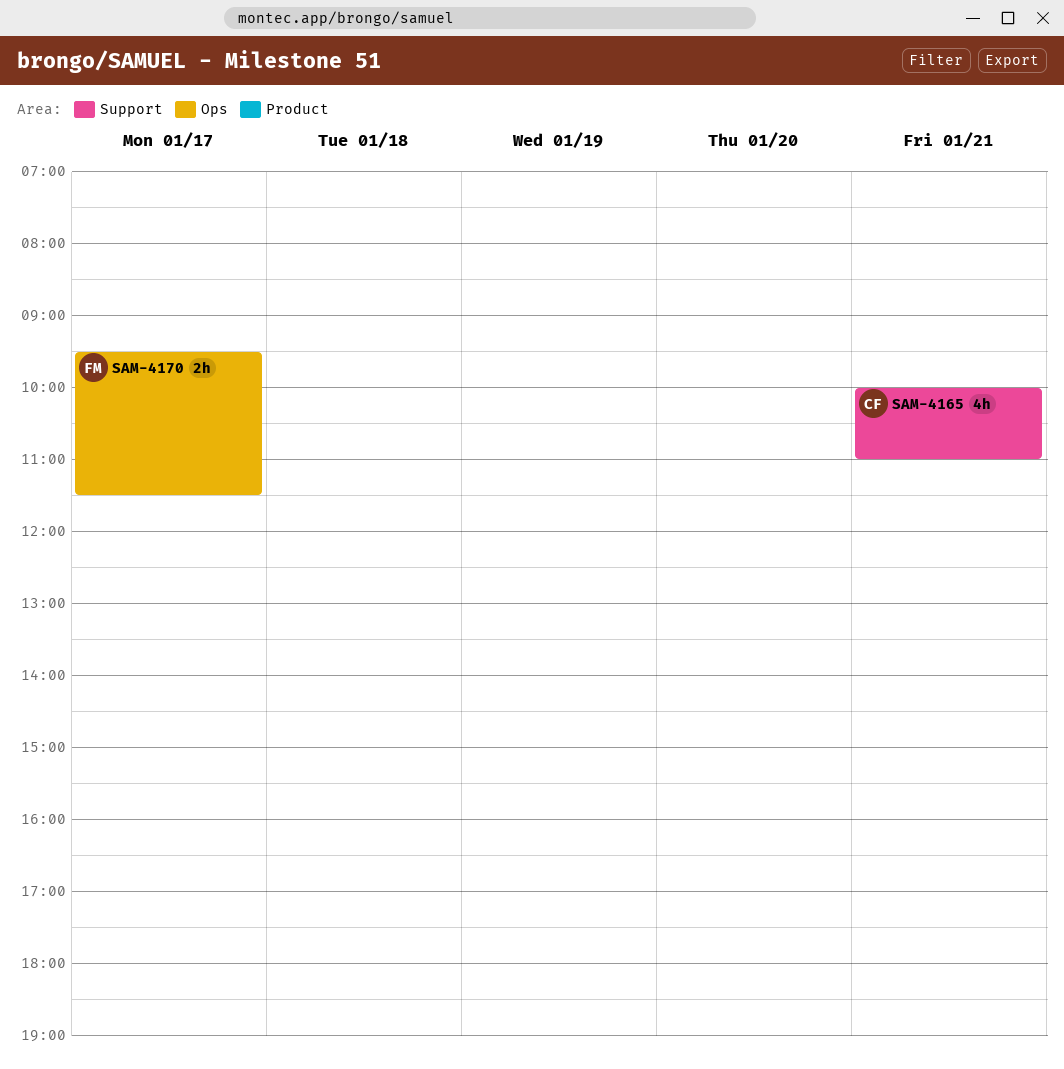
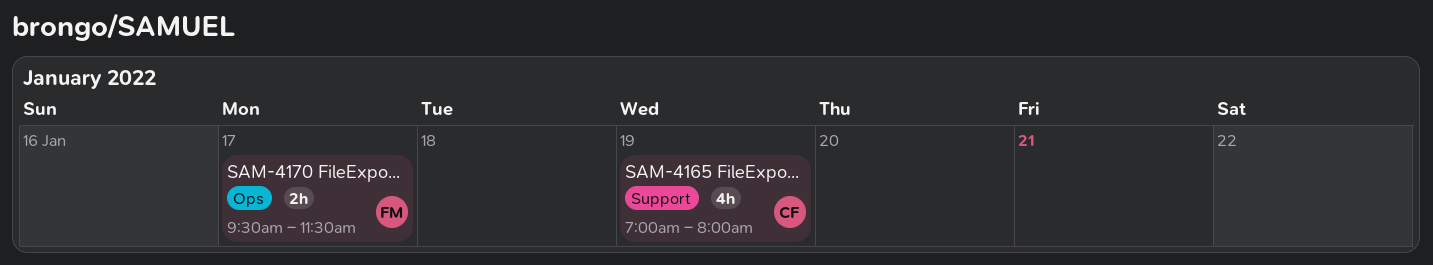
SAM-4165, day: Jan 21 -> Jan 19
SAM-4165, begins: 10:00 -> 07:00
SAM-4165, ends: 11:00 -> 08:00

